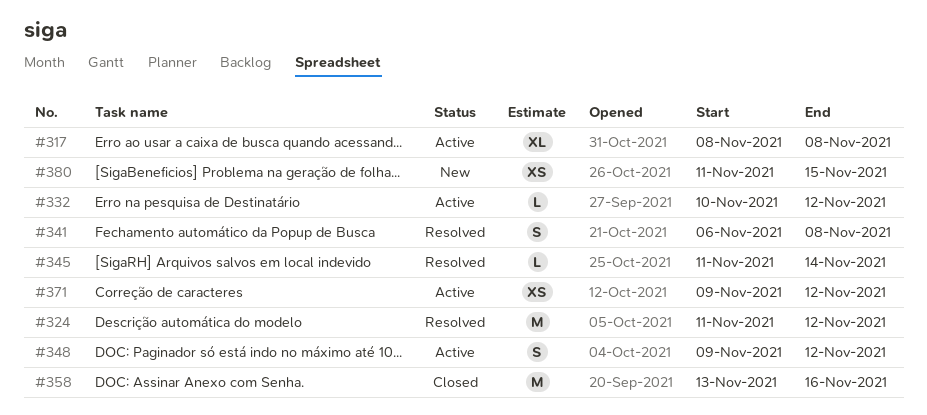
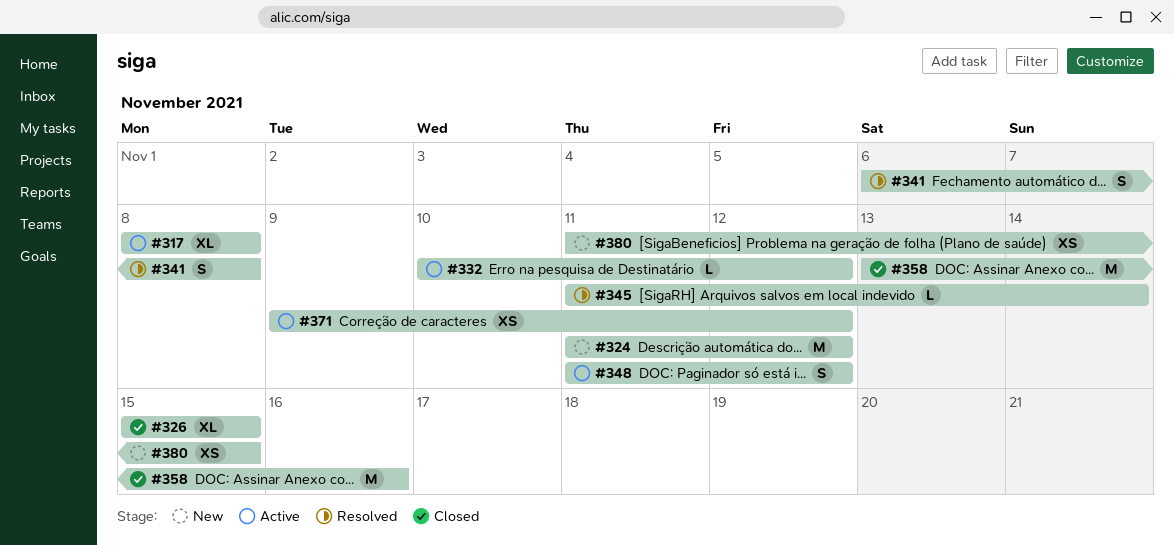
#324, status: Resolved -> New
#326: none -> present
#348, start: Nov 9 -> Nov 11

